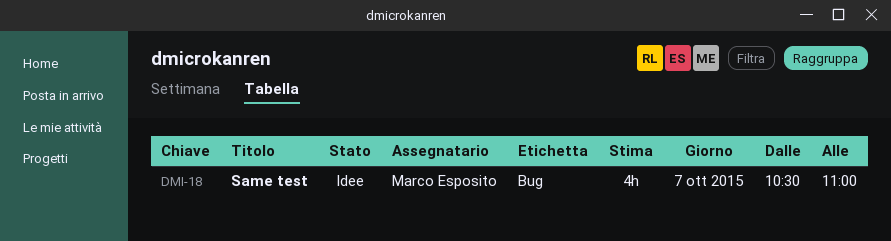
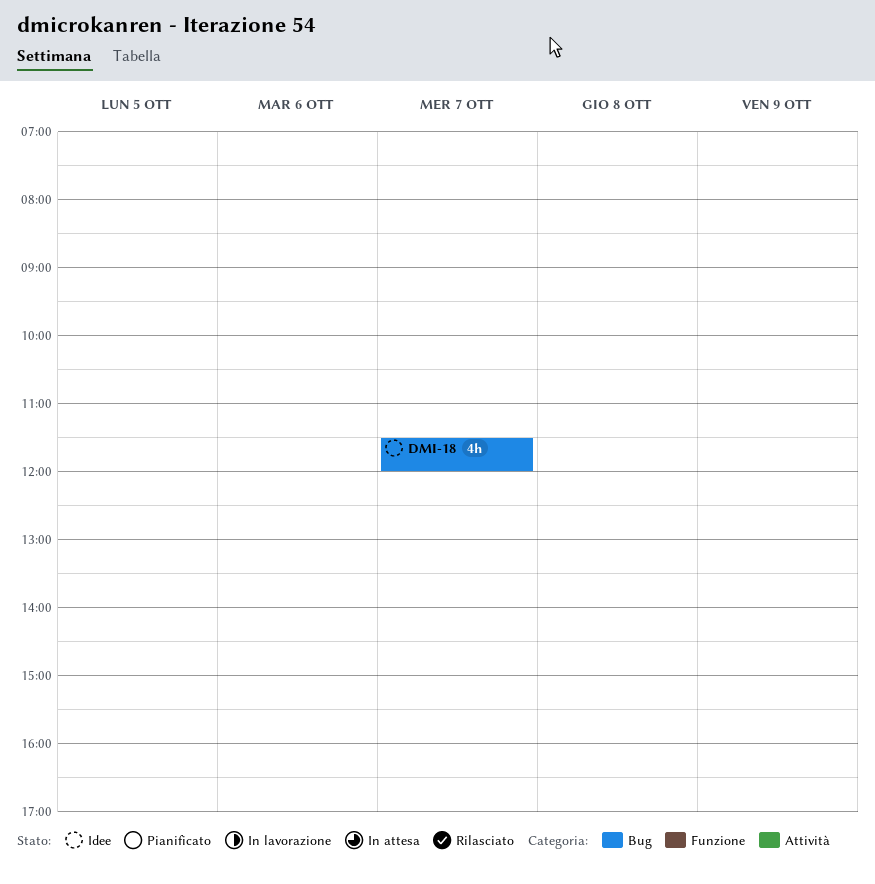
DMI-18, begins: 10:30 -> 11:30
DMI-18, ends: 11:00 -> 12:00

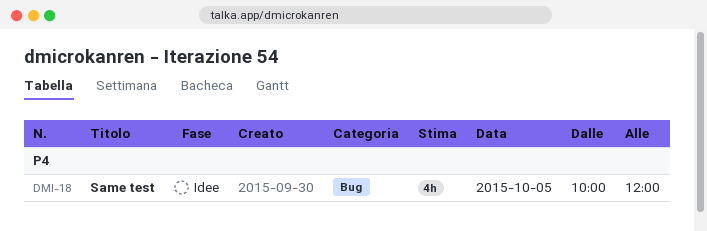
DMI-18, day: Oct 7 -> Oct 5
DMI-18, begins: 11:30 -> 10:00

